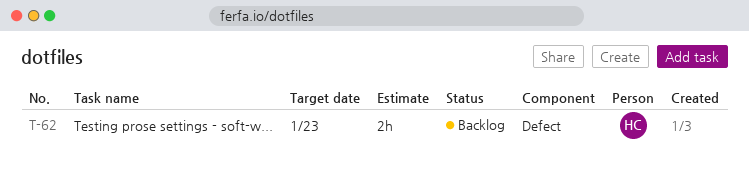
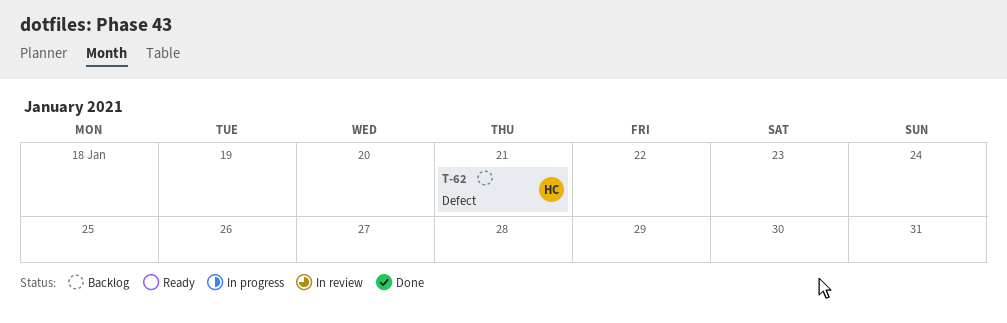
T-62, due: Jan 23 -> Jan 21

